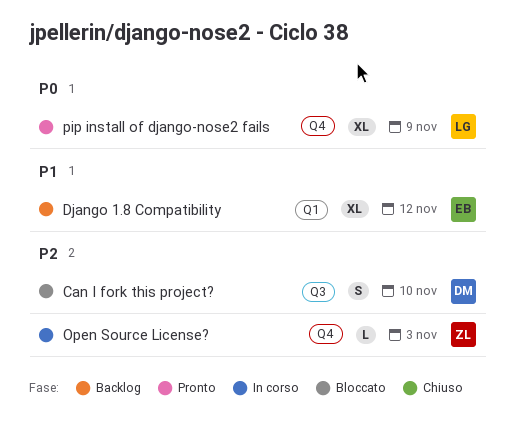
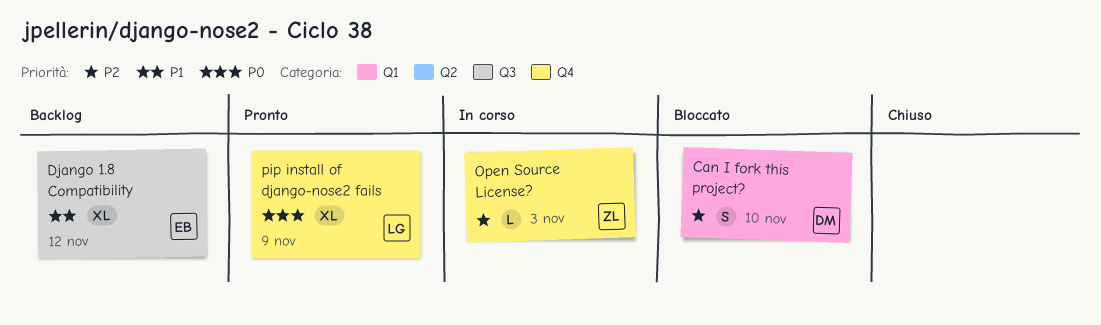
Can I fork this project?, label: Q3 -> Q1
Django 1.8 Compatibility, label: Q1 -> Q3

